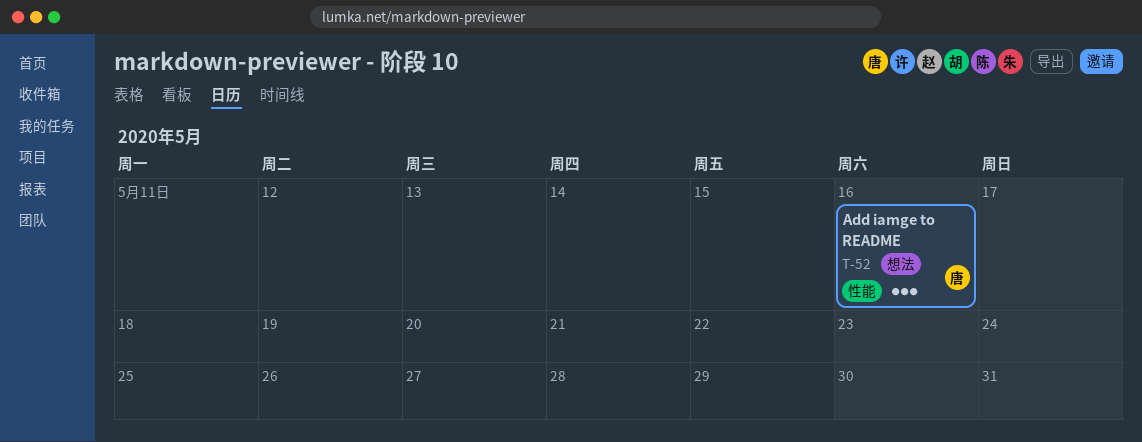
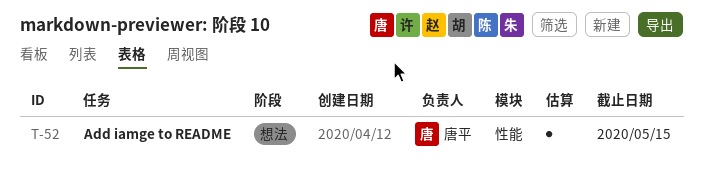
T-52, estimate: 3 -> 1
T-52, due: May 16 -> May 15

